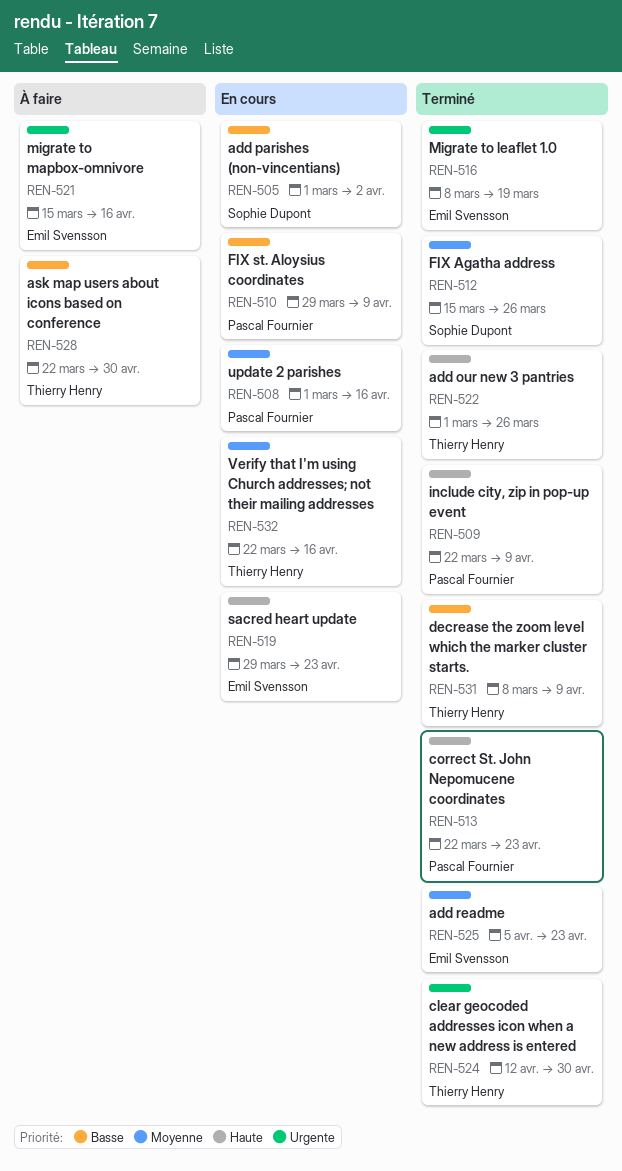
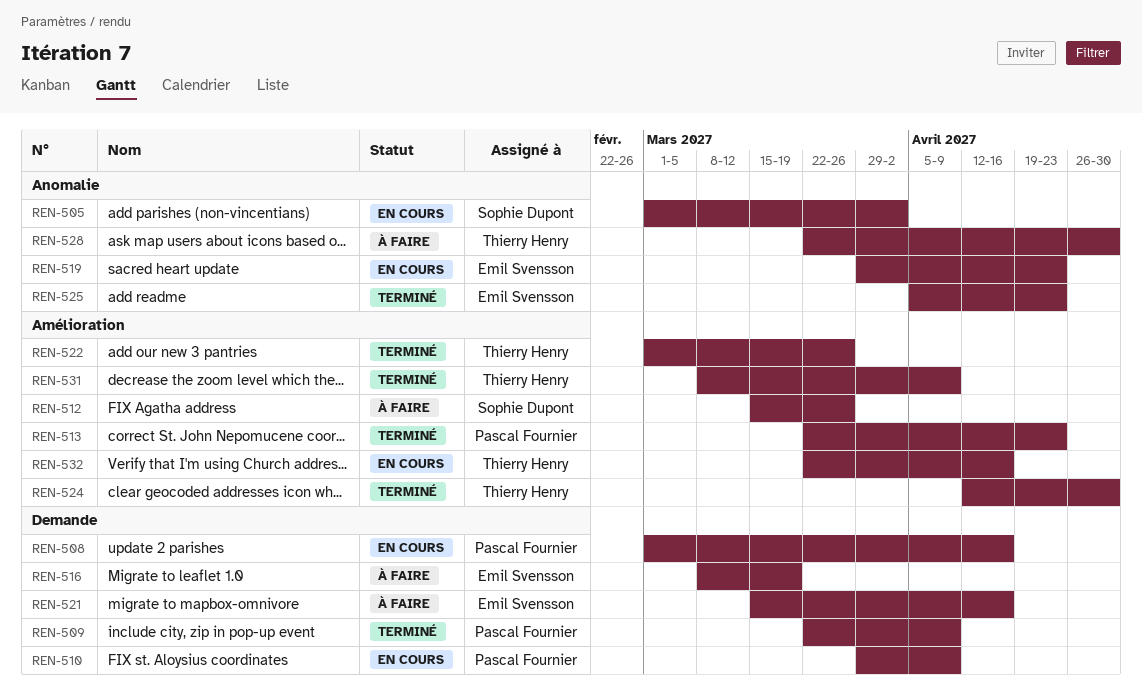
REN-512, status: Terminé -> À faire
REN-516, status: Terminé -> À faire

